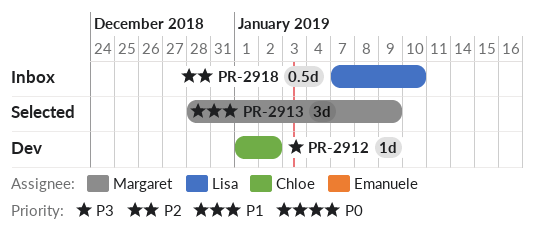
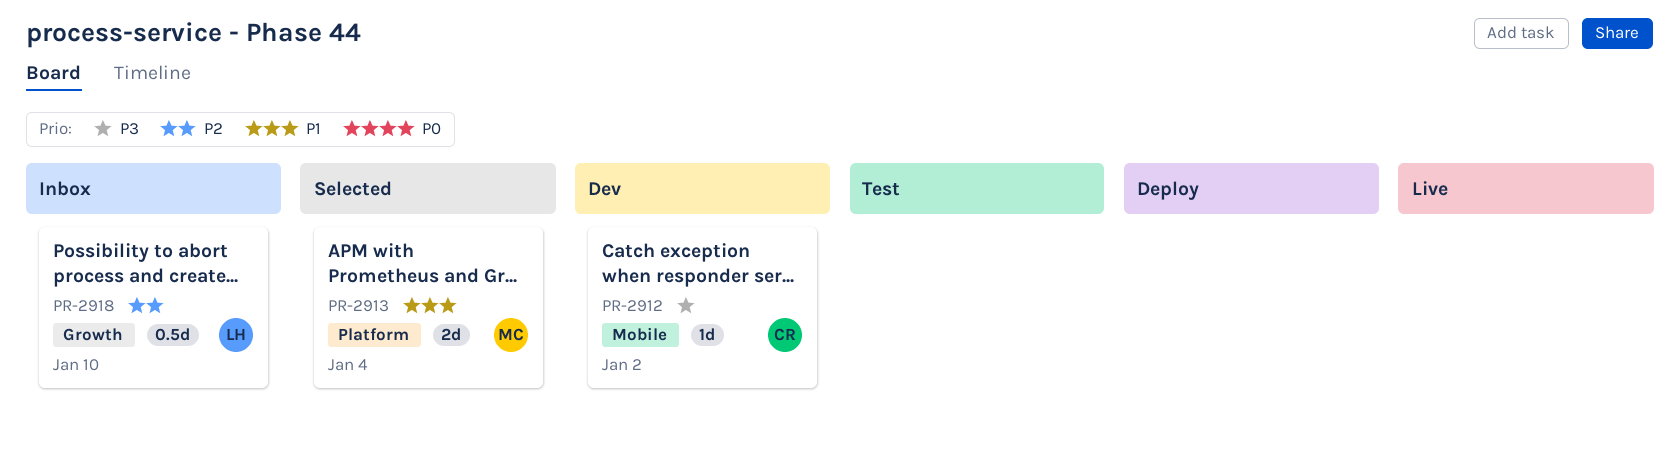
PR-2913, estimate: 3d -> 2d
PR-2913, due: Jan 9 -> Jan 4

